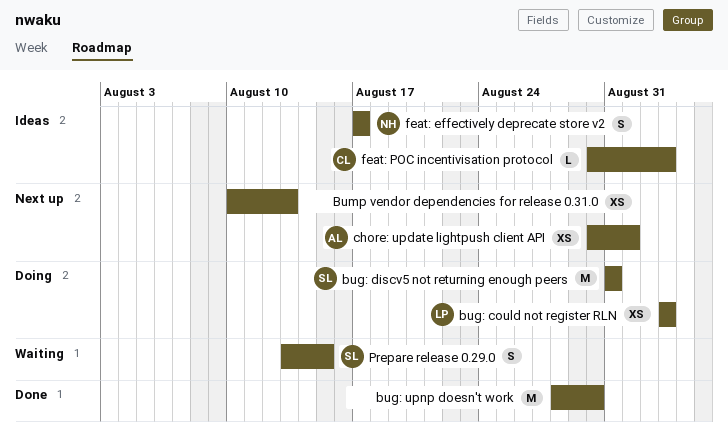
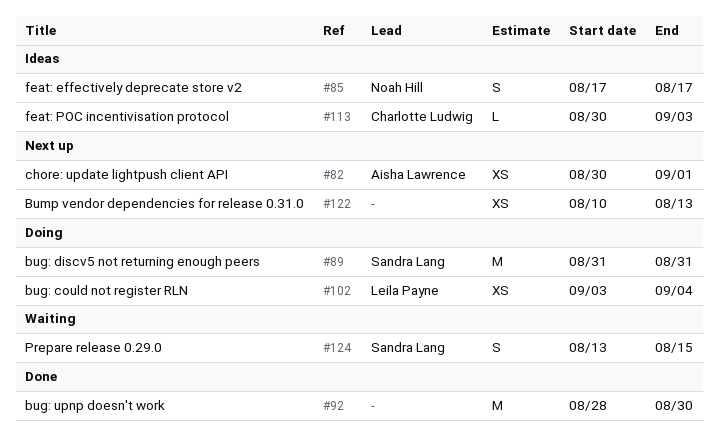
bug: could not register RLN, due: Sep 3 -> Sep 4

